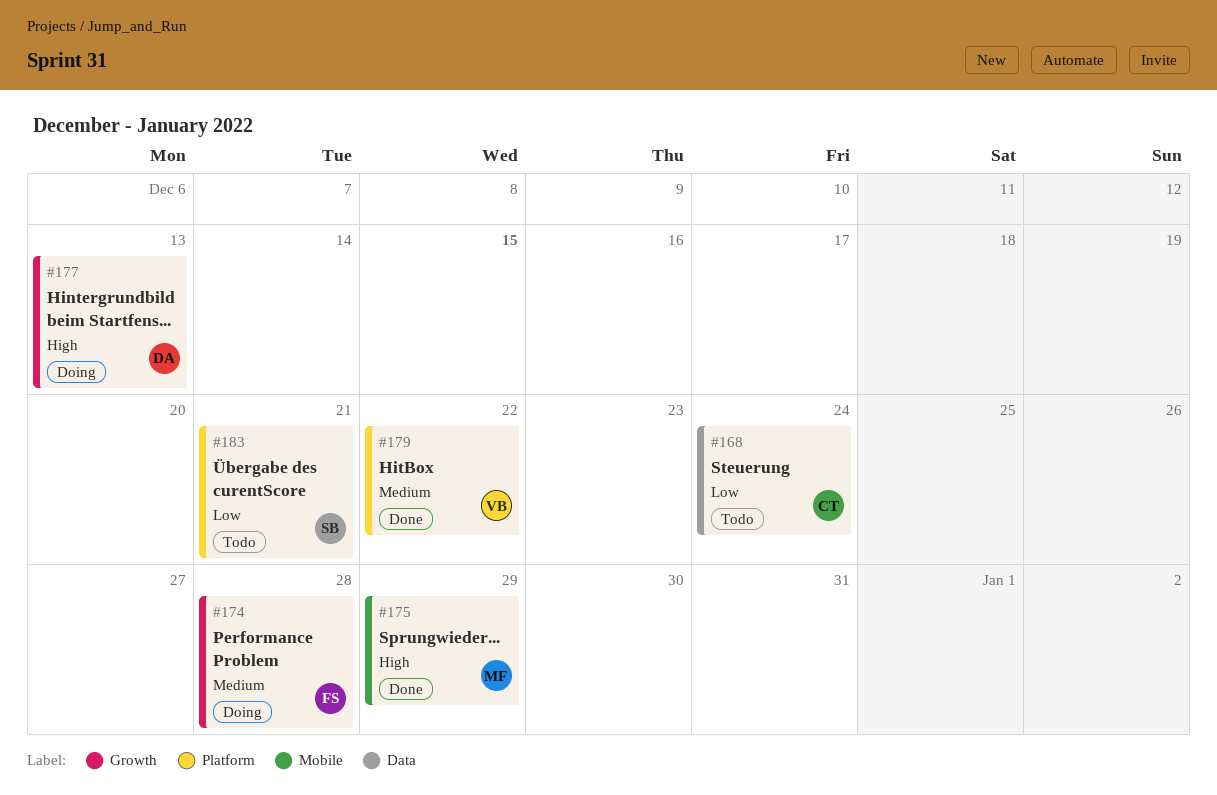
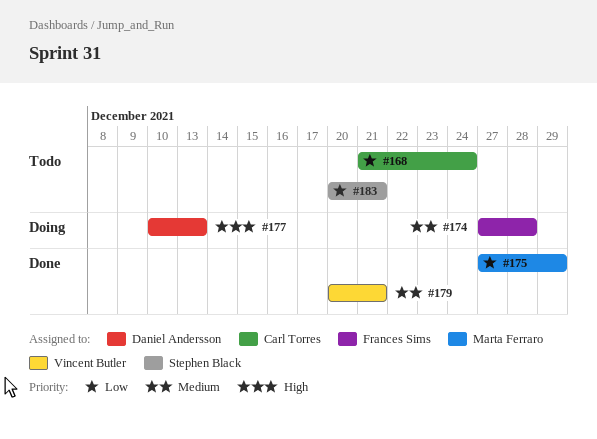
#175, priority: High -> Low
#179, due: Dec 22 -> Dec 21

